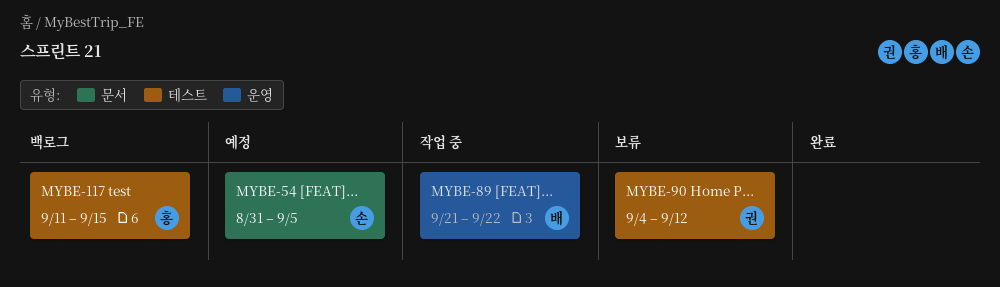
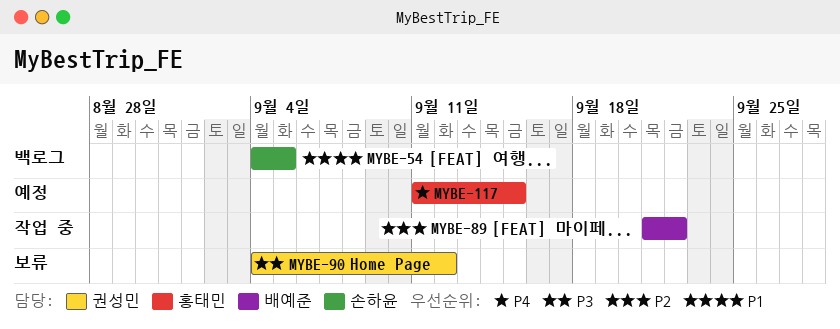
MYBE-54, status: 예정 -> 백로그
MYBE-54, start: Aug 31 -> Sep 4
MYBE-117, status: 백로그 -> 예정

